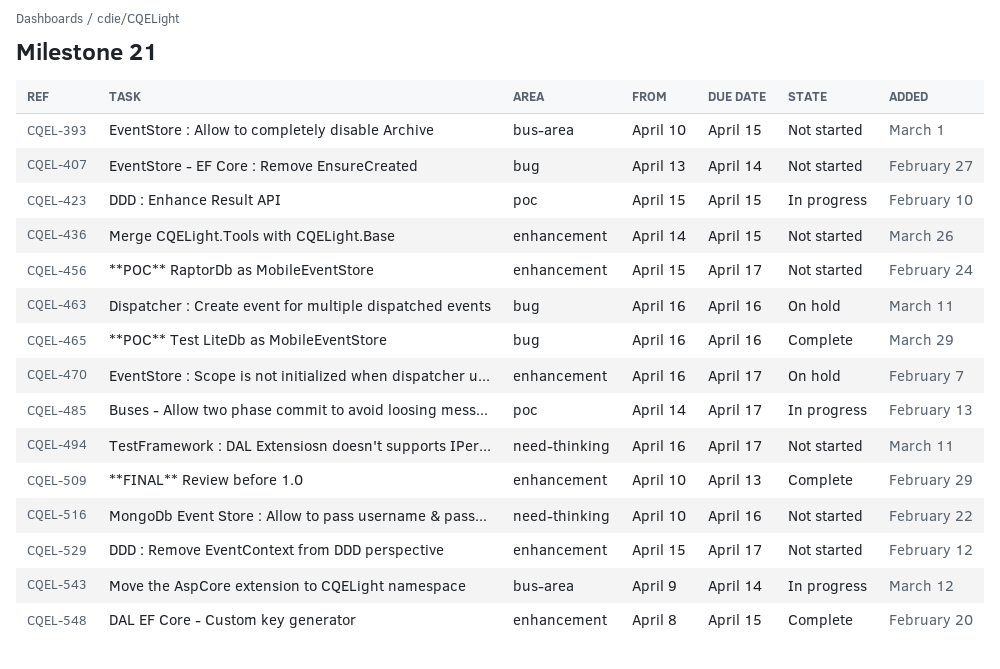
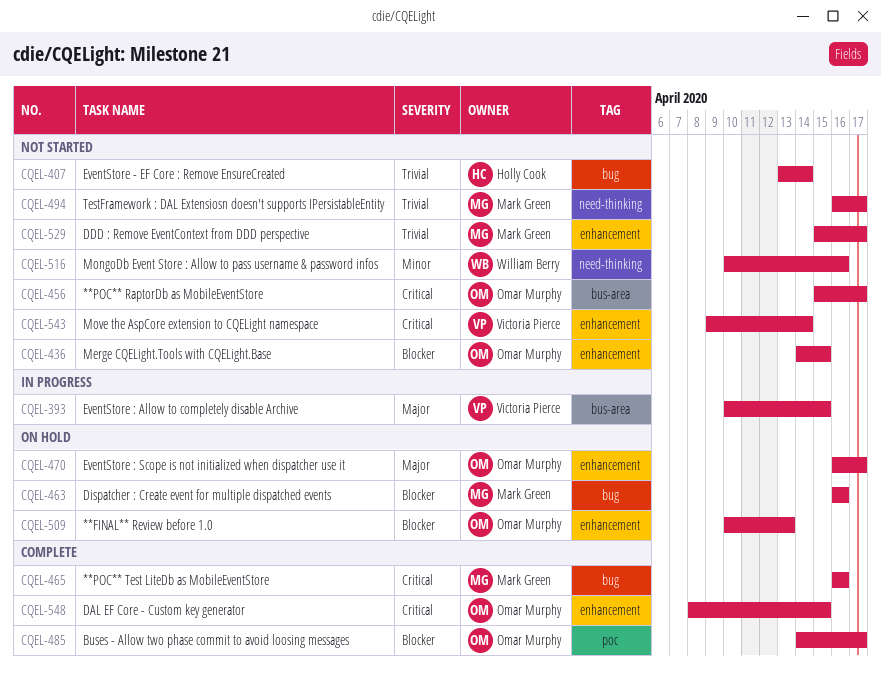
CQEL-393, status: Not started -> In progress
CQEL-423: present -> none
CQEL-456, label: enhancement -> bus-area
CQEL-485, status: In progress -> Complete
CQEL-509, status: Complete -> On hold
CQEL-543, status: In progress -> Not started
CQEL-543, label: bus-area -> enhancement

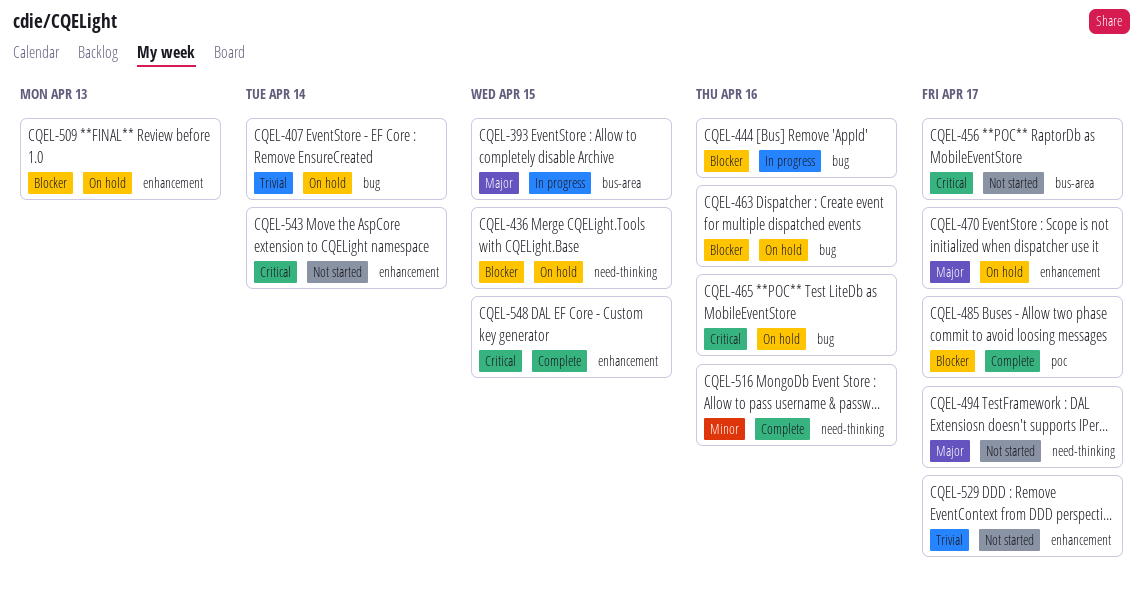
CQEL-407, status: Not started -> On hold
CQEL-436, status: Not started -> On hold
CQEL-436, label: enhancement -> need-thinking
CQEL-444: none -> present
CQEL-465, status: Complete -> On hold
CQEL-494, priority: Trivial -> Major
CQEL-516, status: Not started -> Complete

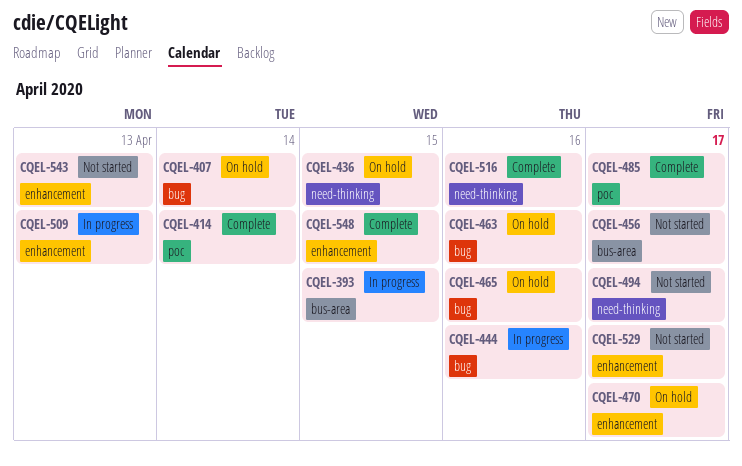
CQEL-414: none -> present
CQEL-509, status: On hold -> In progress
CQEL-543, due: Apr 14 -> Apr 13

